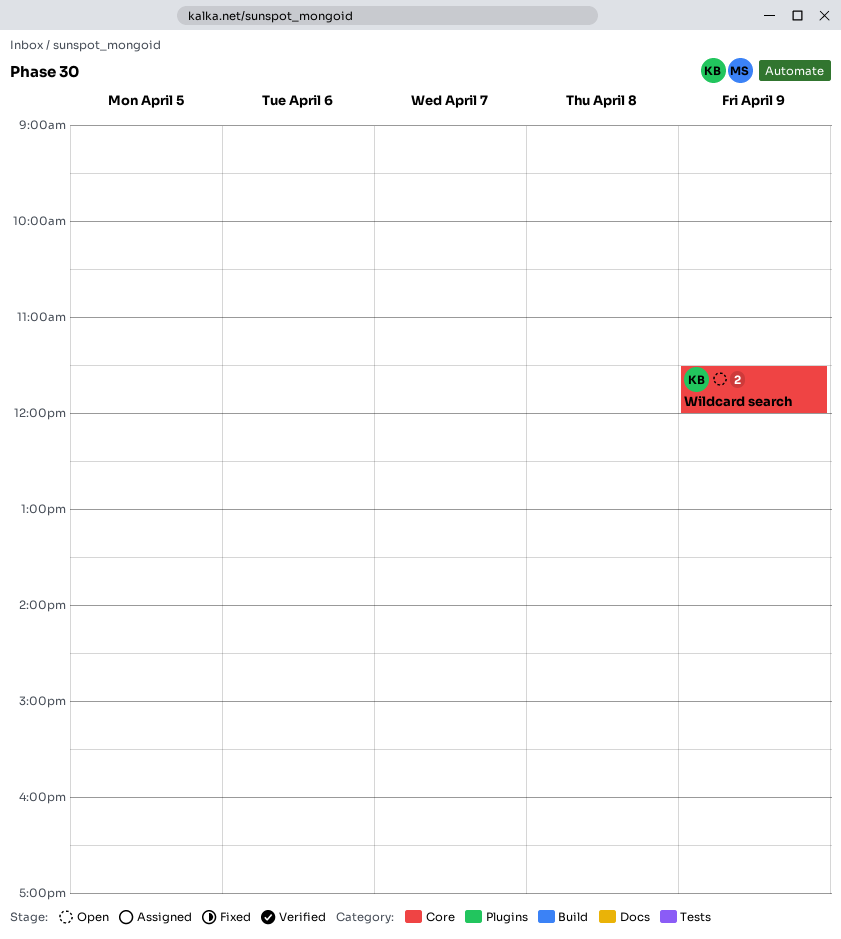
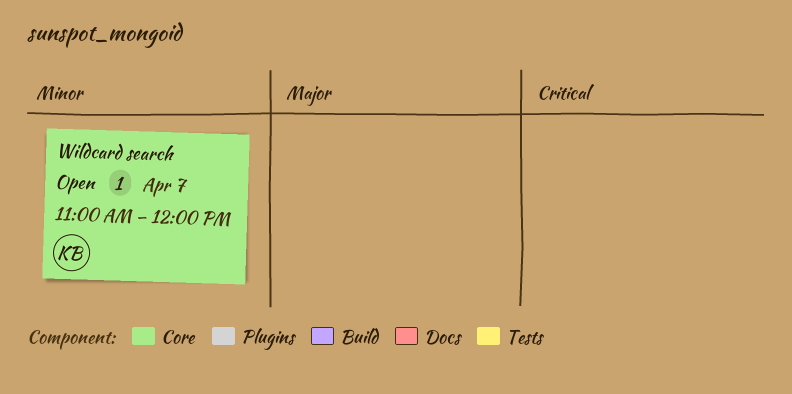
Wildcard search, estimate: 2 -> 1
Wildcard search, day: Apr 9 -> Apr 7
Wildcard search, begins: 11:30 -> 11:00

